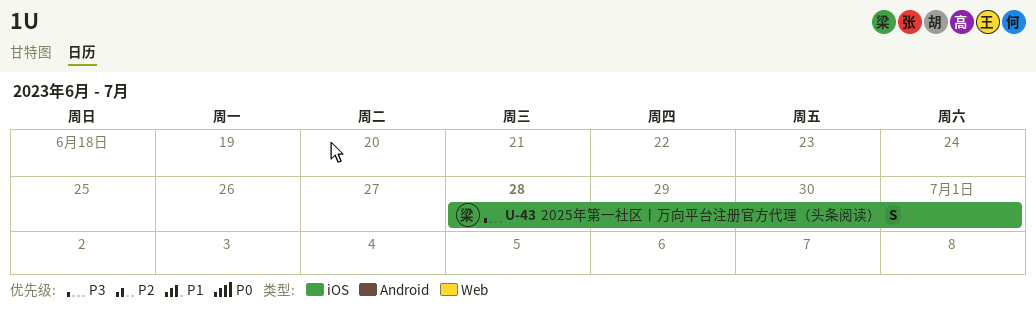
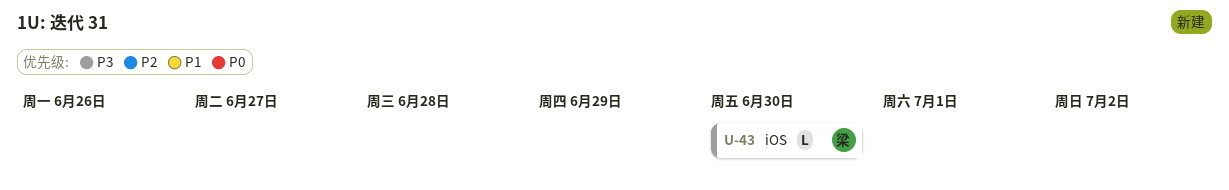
U-43, estimate: S -> L
U-43, due: Jul 1 -> Jun 30

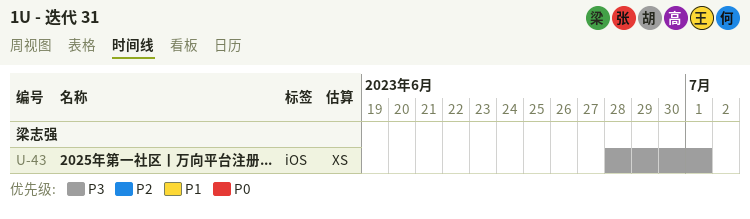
U-43, estimate: L -> XS
U-43, due: Jun 30 -> Jul 1

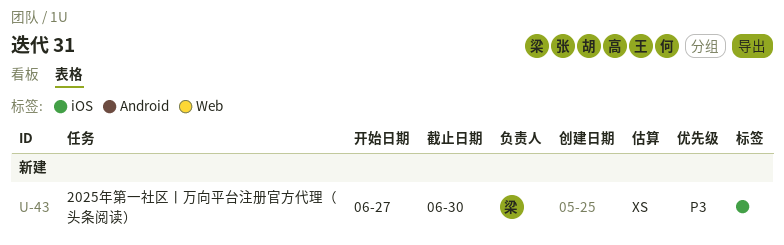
U-43, start: Jun 28 -> Jun 27
U-43, due: Jul 1 -> Jun 30

